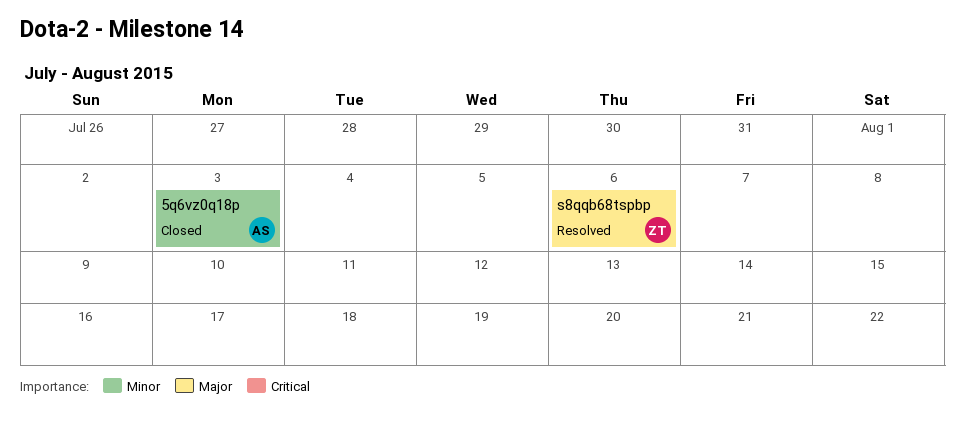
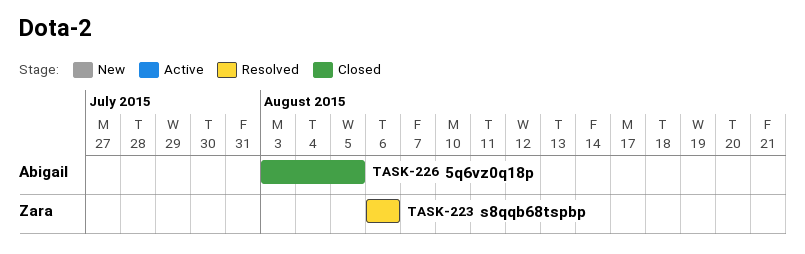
5q6vz0q18p, due: Aug 3 -> Aug 5

